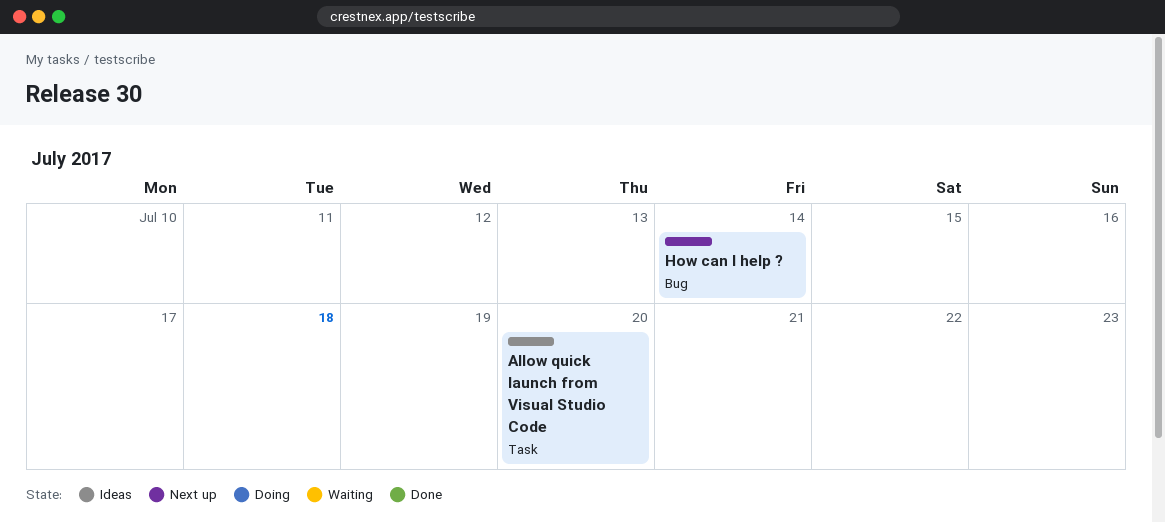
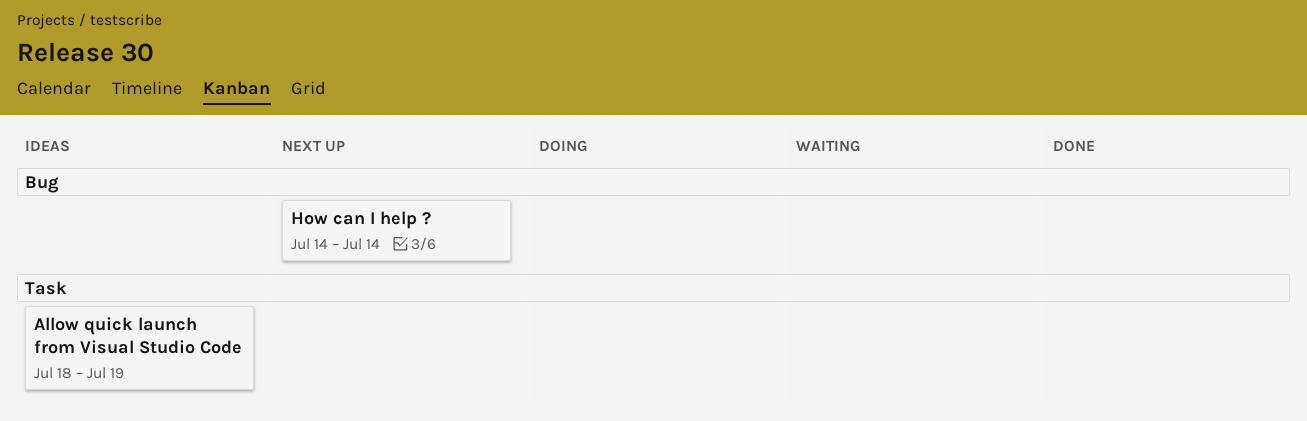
Allow quick launch from Visual Studio Code, due: Jul 20 -> Jul 19

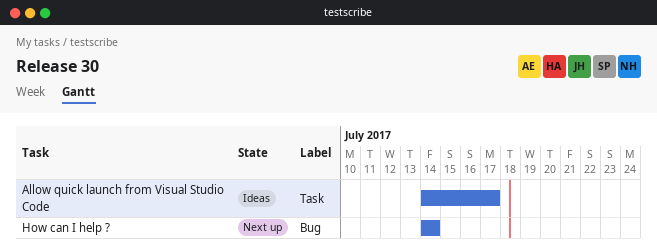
Allow quick launch from Visual Studio Code, start: Jul 18 -> Jul 14
Allow quick launch from Visual Studio Code, due: Jul 19 -> Jul 17

